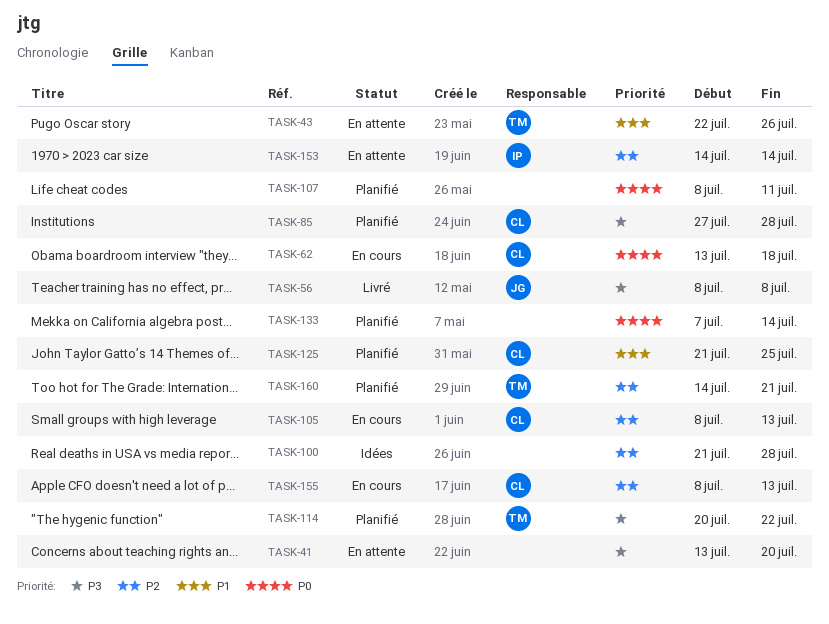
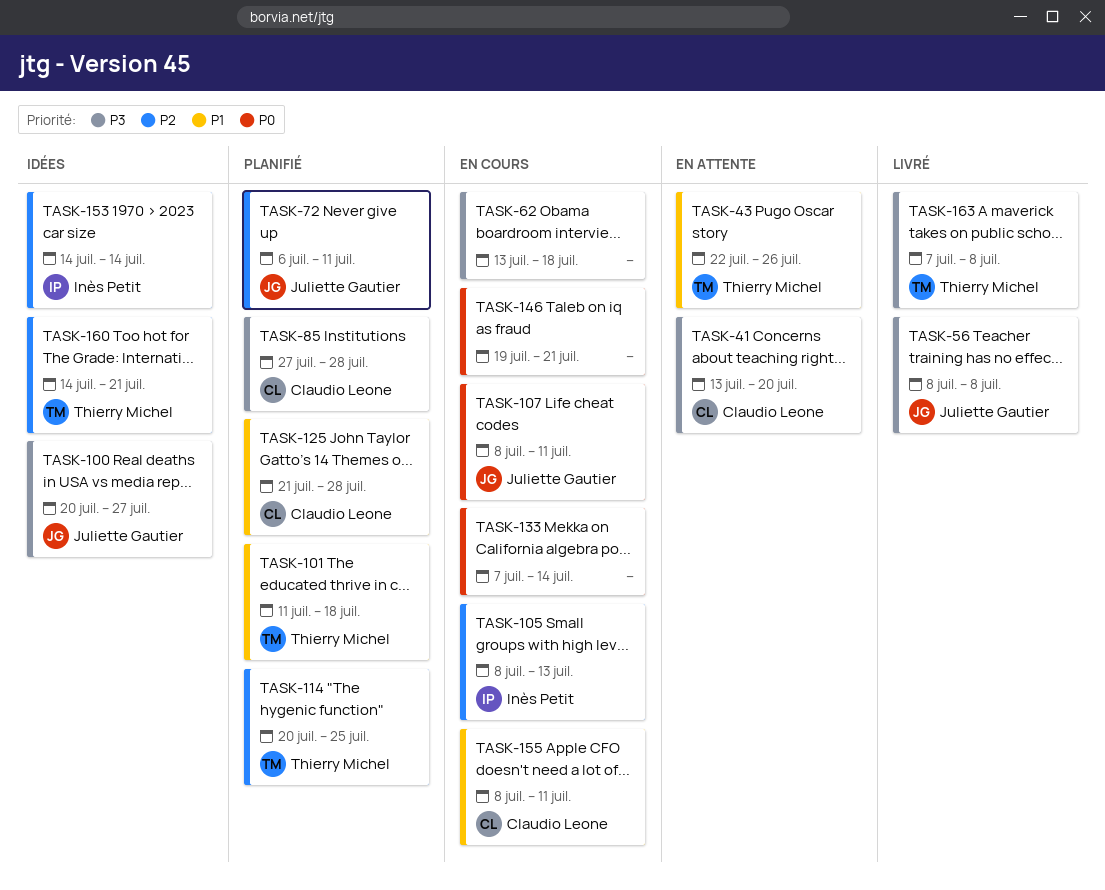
TASK-41, owner: none -> Claudio Leone
TASK-62, owner: Claudio Leone -> none
TASK-62, priority: P0 -> P3
TASK-72: none -> present
TASK-100, owner: none -> Juliette Gautier
TASK-100, priority: P2 -> P3
TASK-100, start: Jul 21 -> Jul 20
TASK-100, due: Jul 28 -> Jul 27
TASK-101: none -> present
TASK-105, owner: Claudio Leone -> Inès Petit
TASK-107, status: Planifié -> En cours
TASK-107, owner: none -> Juliette Gautier
TASK-114, priority: P3 -> P2
TASK-114, due: Jul 22 -> Jul 25
TASK-125, due: Jul 25 -> Jul 28
TASK-133, status: Planifié -> En cours
TASK-146: none -> present
TASK-153, status: En attente -> Idées
TASK-155, priority: P2 -> P1
TASK-155, due: Jul 13 -> Jul 11
TASK-160, status: Planifié -> Idées
TASK-163: none -> present

